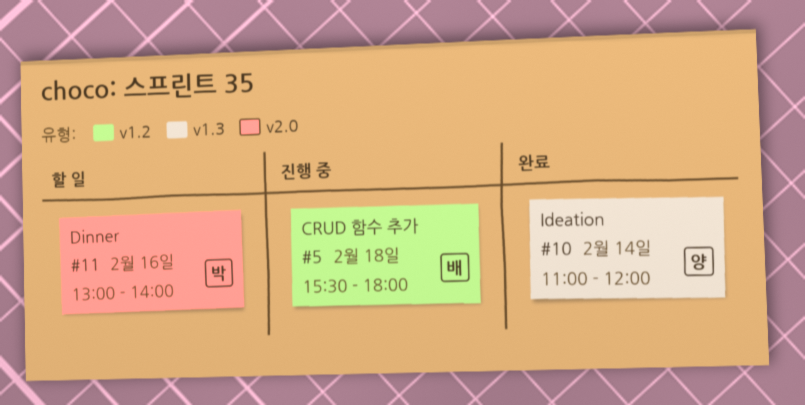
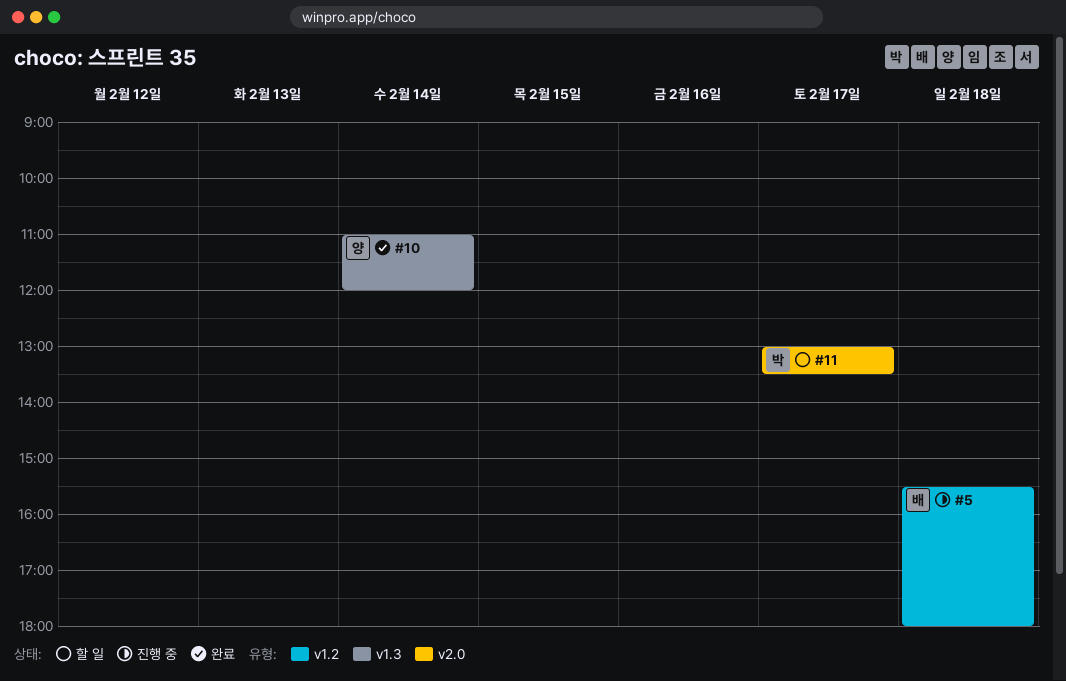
#11, day: Feb 16 -> Feb 17
#11, ends: 14:00 -> 13:30

